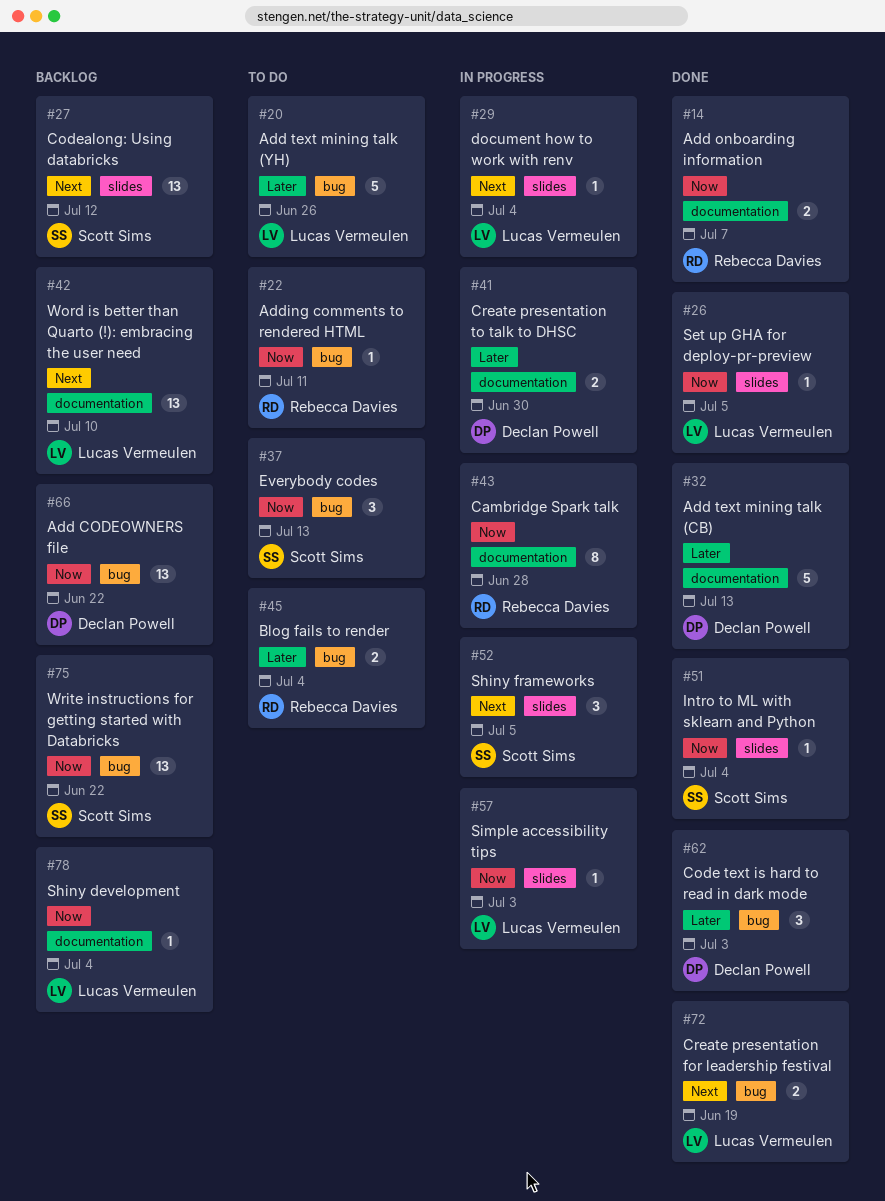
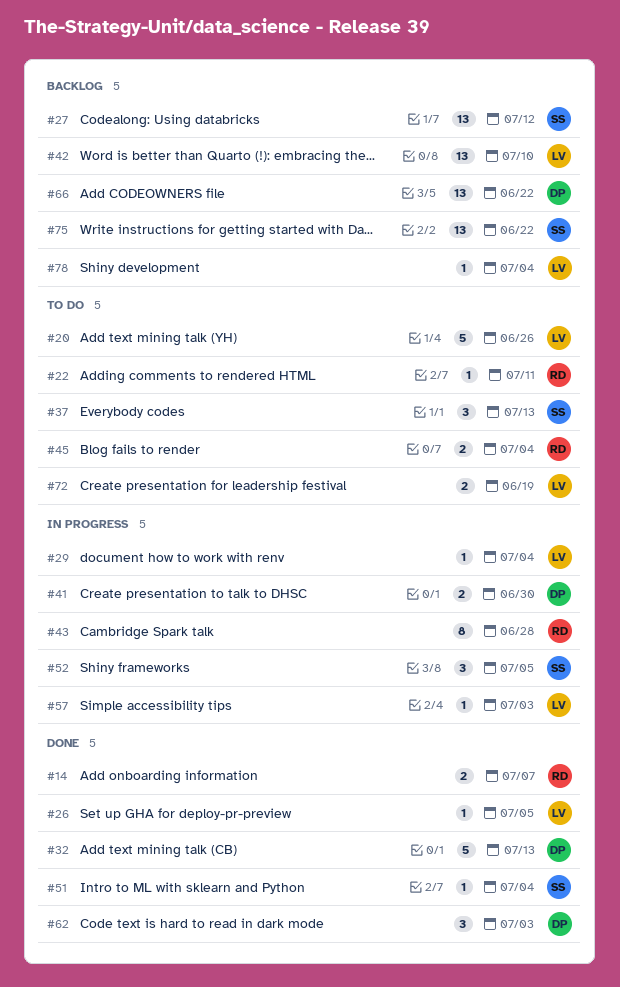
#72, status: Done -> To do

